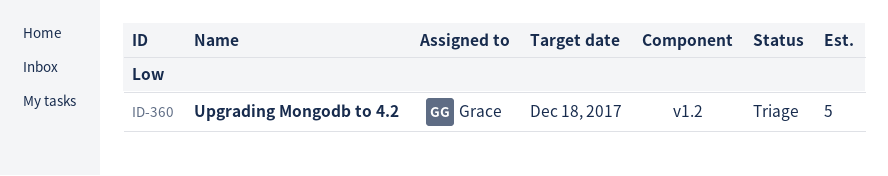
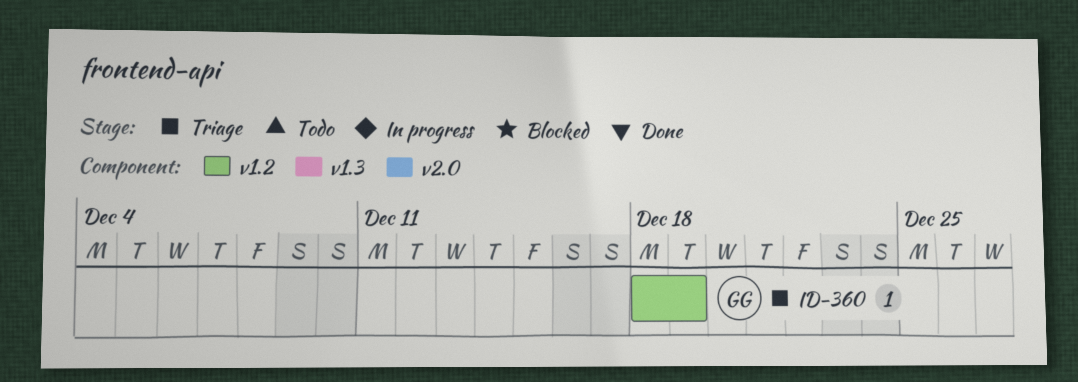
ID-360, estimate: 5 -> 1
ID-360, due: Dec 18 -> Dec 19

